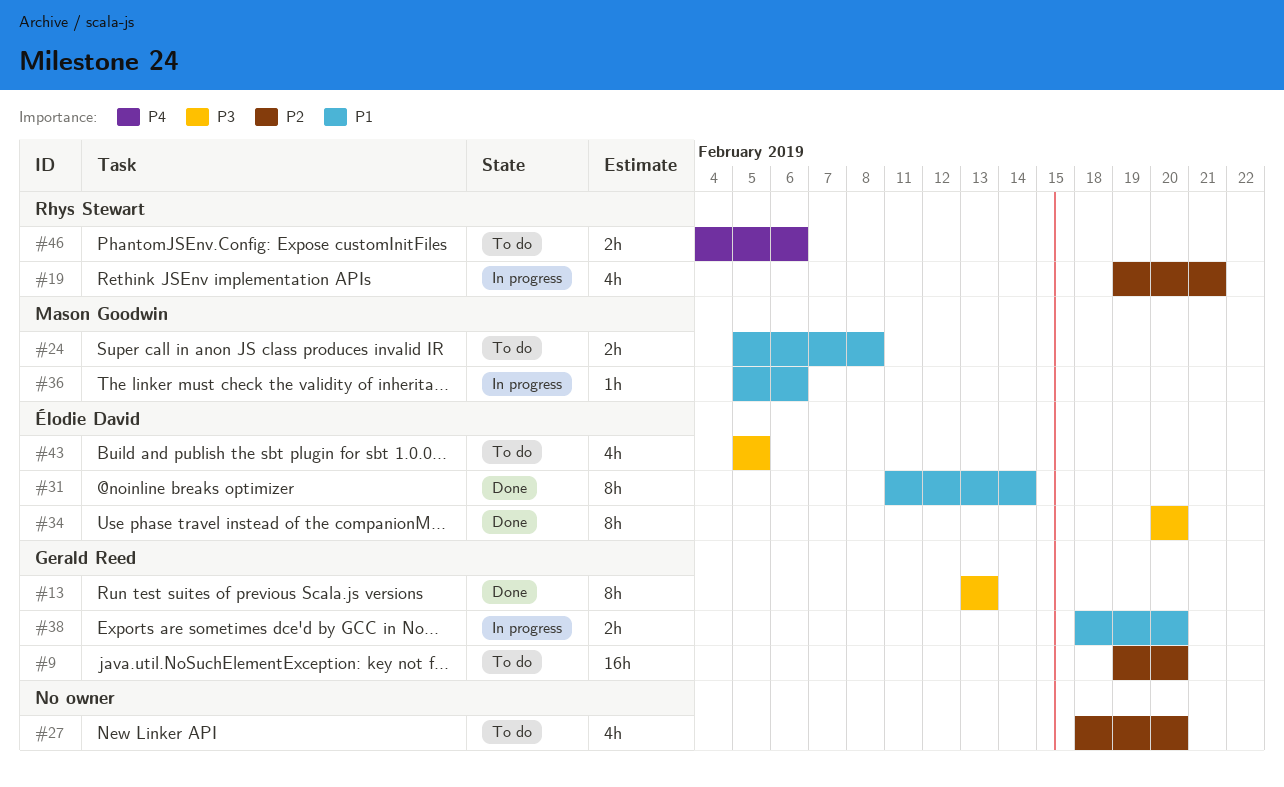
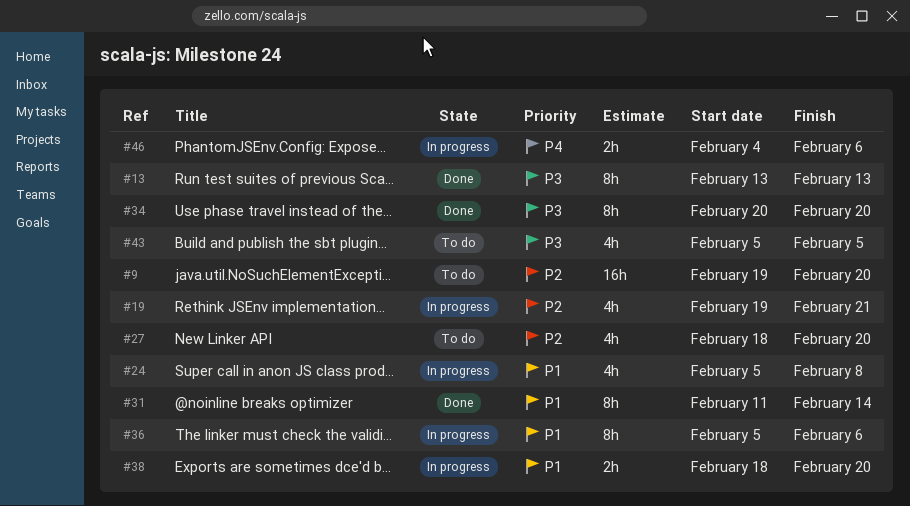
#24, status: To do -> In progress
#24, estimate: 2h -> 4h
#36, estimate: 1h -> 8h
#46, status: To do -> In progress

